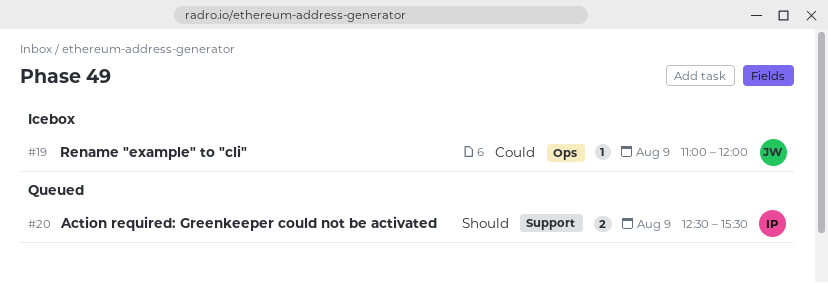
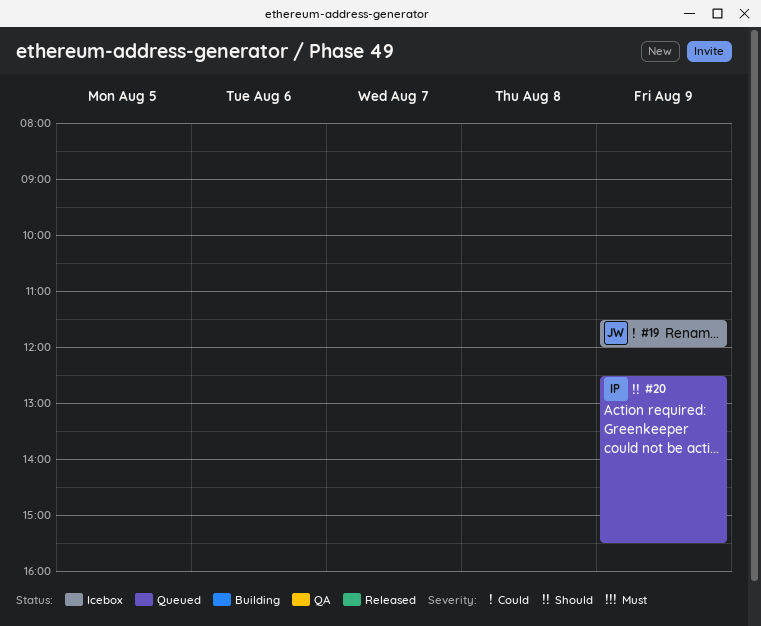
#19, begins: 11:00 -> 11:30

